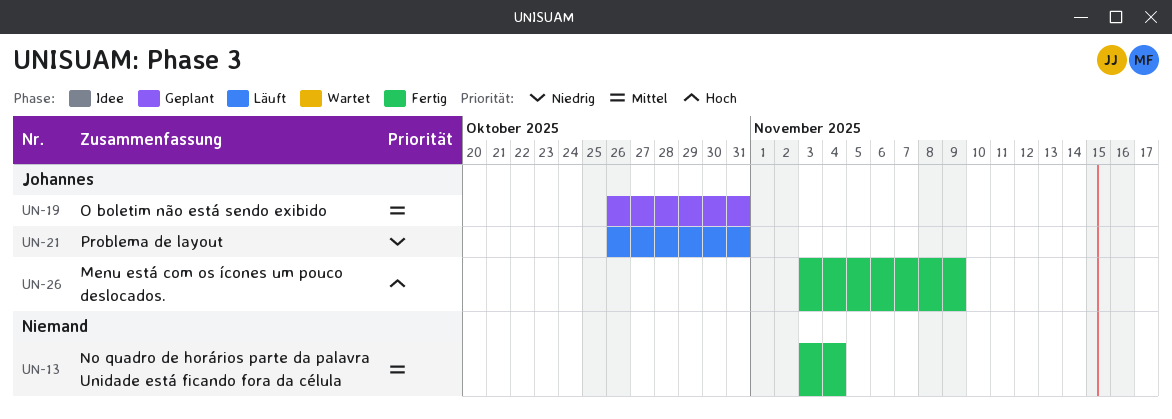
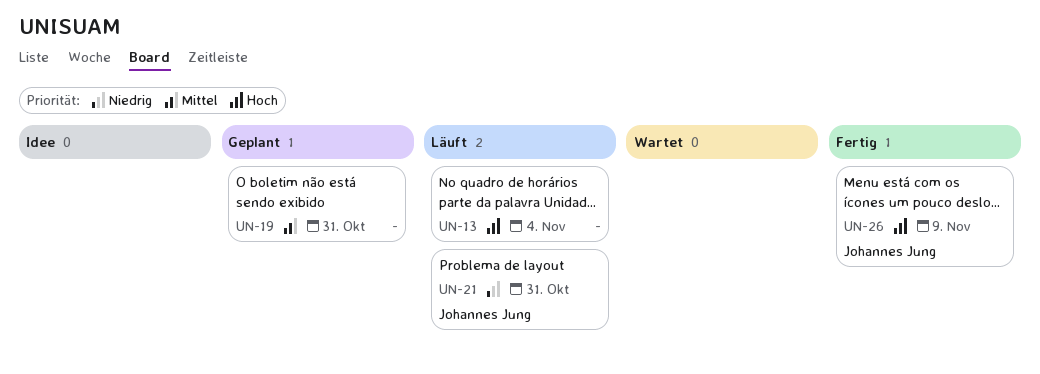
UN-13, status: Fertig -> Läuft
UN-13, priority: Mittel -> Hoch
UN-19, owner: Johannes Jung -> none

